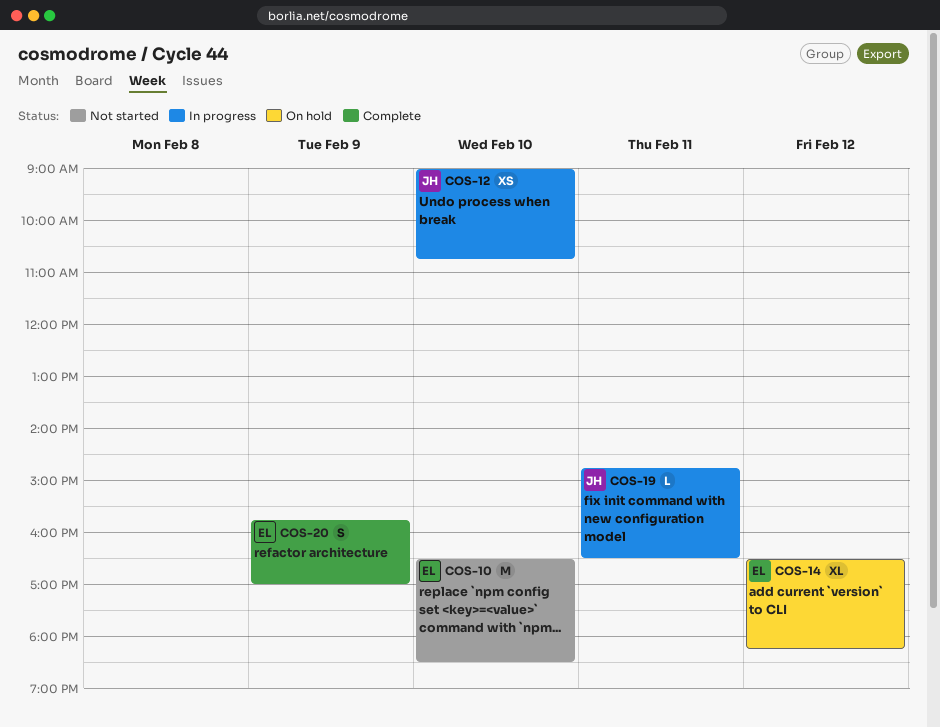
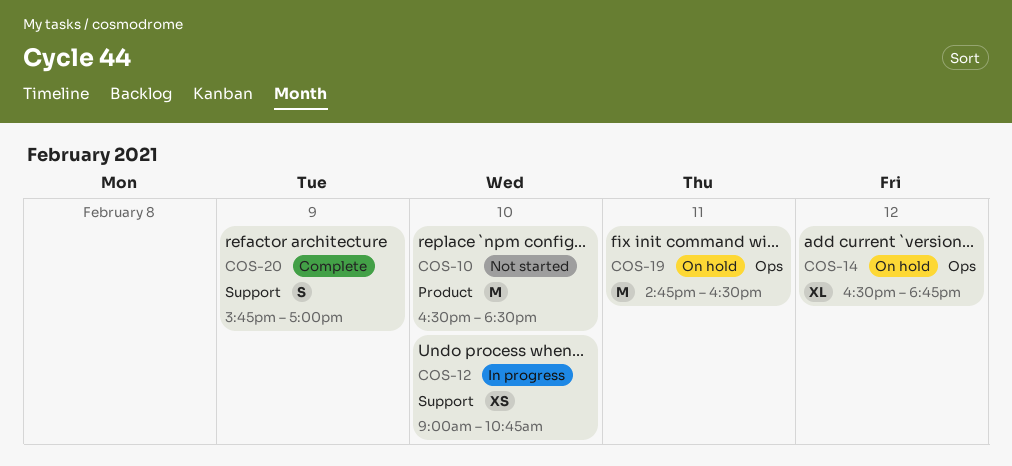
COS-14, ends: 18:15 -> 18:45
COS-19, status: In progress -> On hold
COS-19, estimate: L -> M

